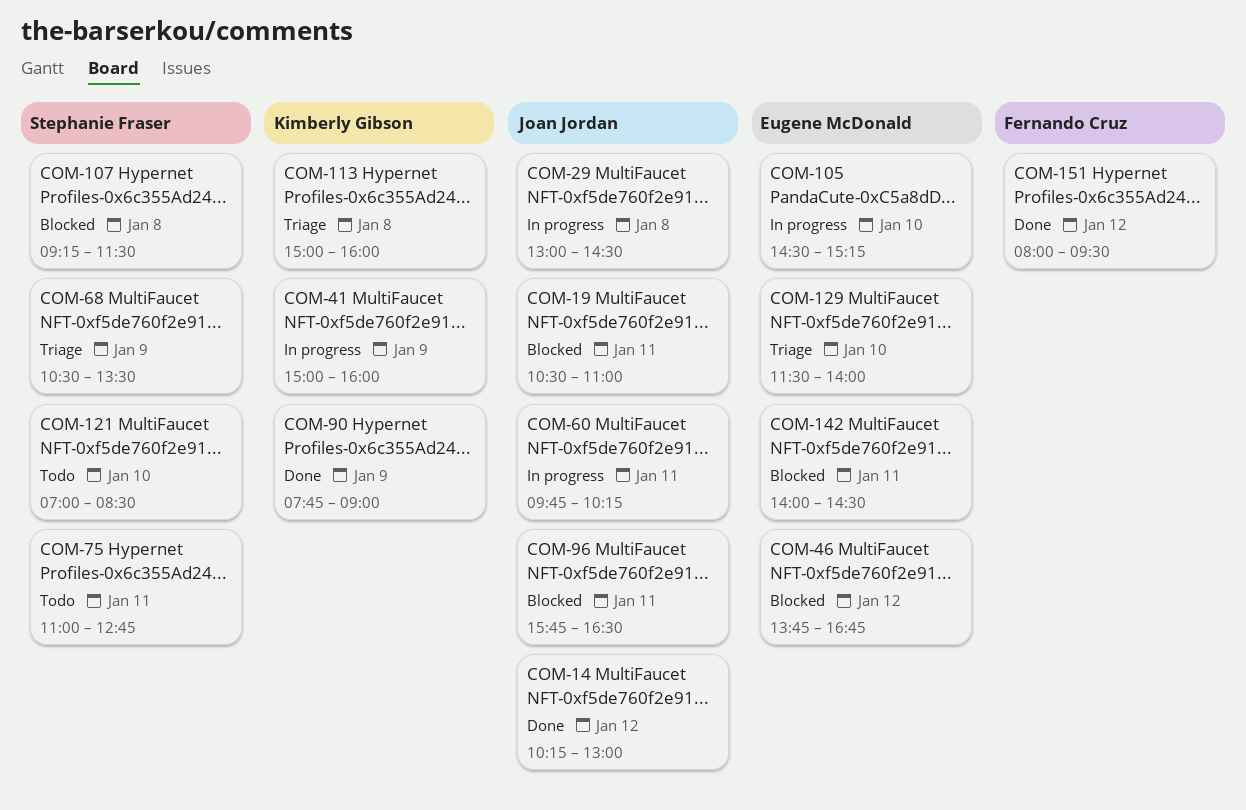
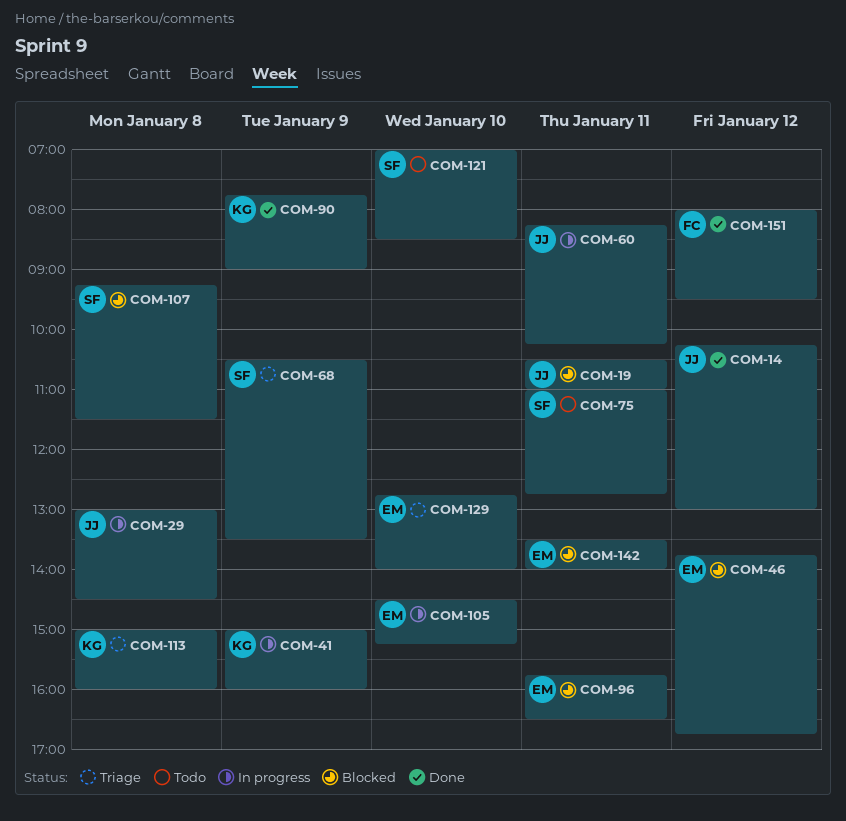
COM-60, begins: 09:45 -> 08:15
COM-96, owner: Joan Jordan -> Eugene McDonald
COM-129, begins: 11:30 -> 12:45
COM-142, begins: 14:00 -> 13:30
COM-142, ends: 14:30 -> 14:00

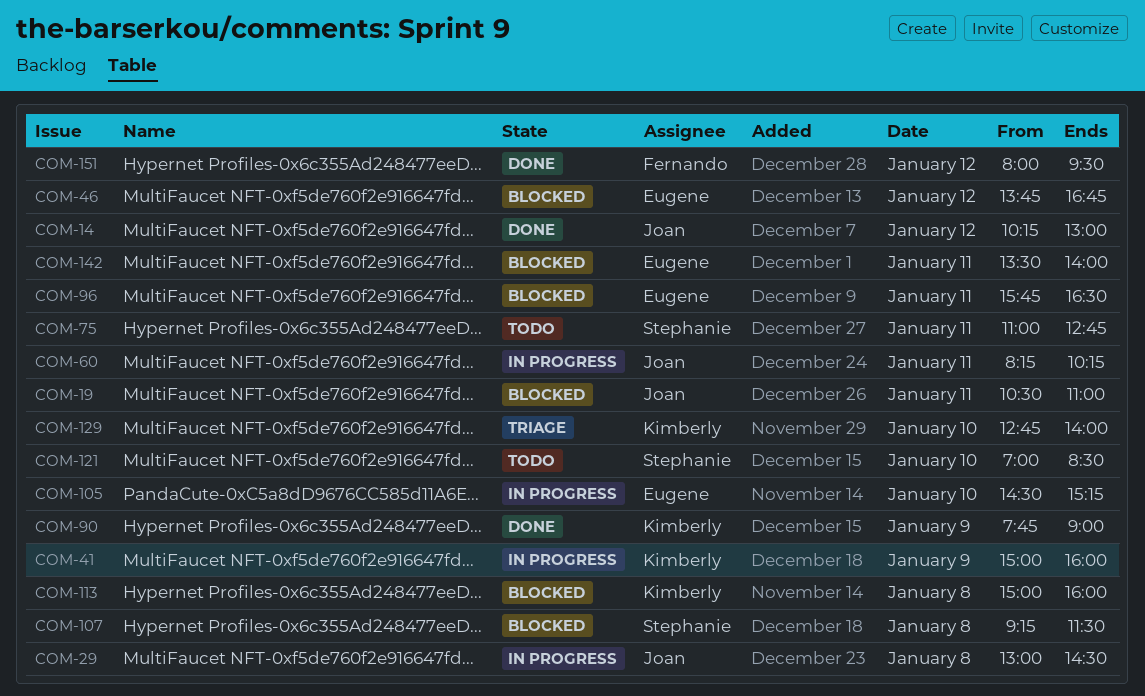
COM-68: present -> none
COM-113, status: Triage -> Blocked
COM-129, owner: Eugene -> Kimberly

